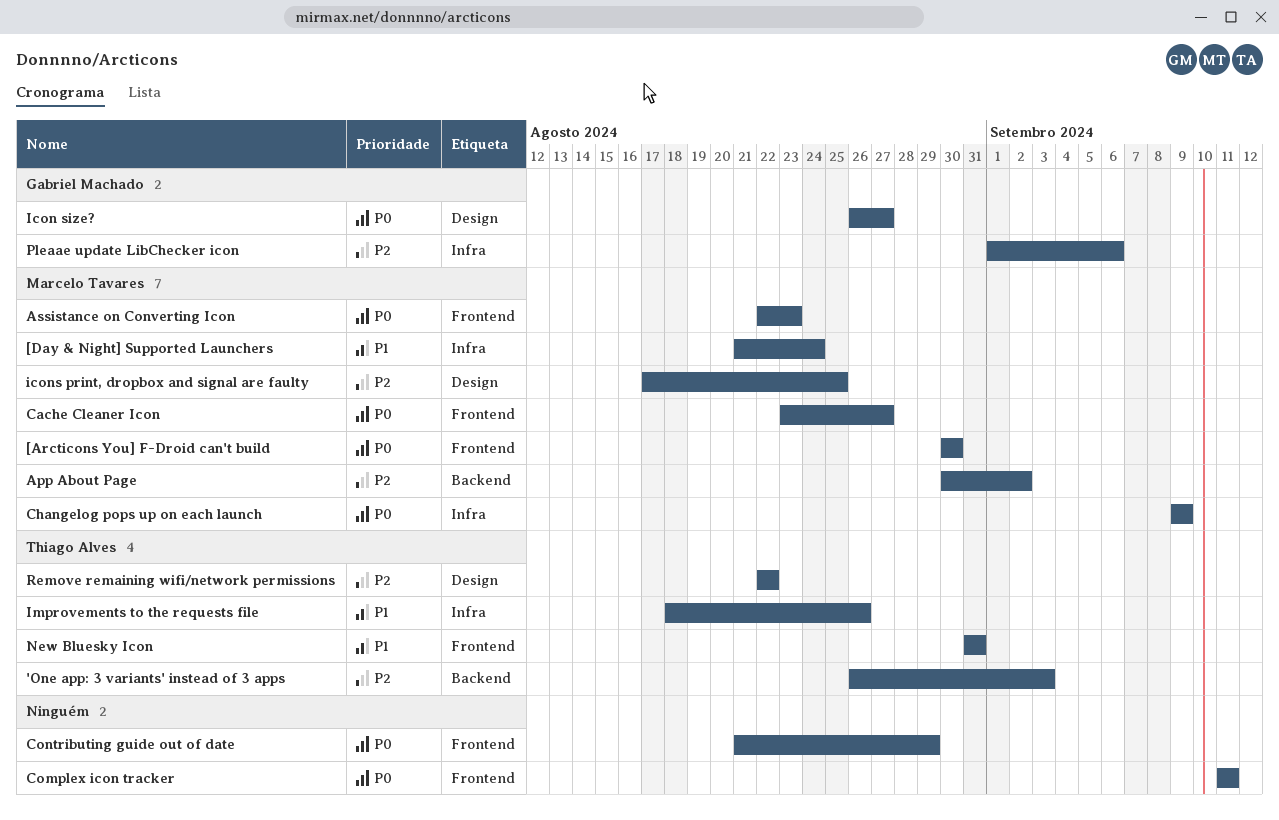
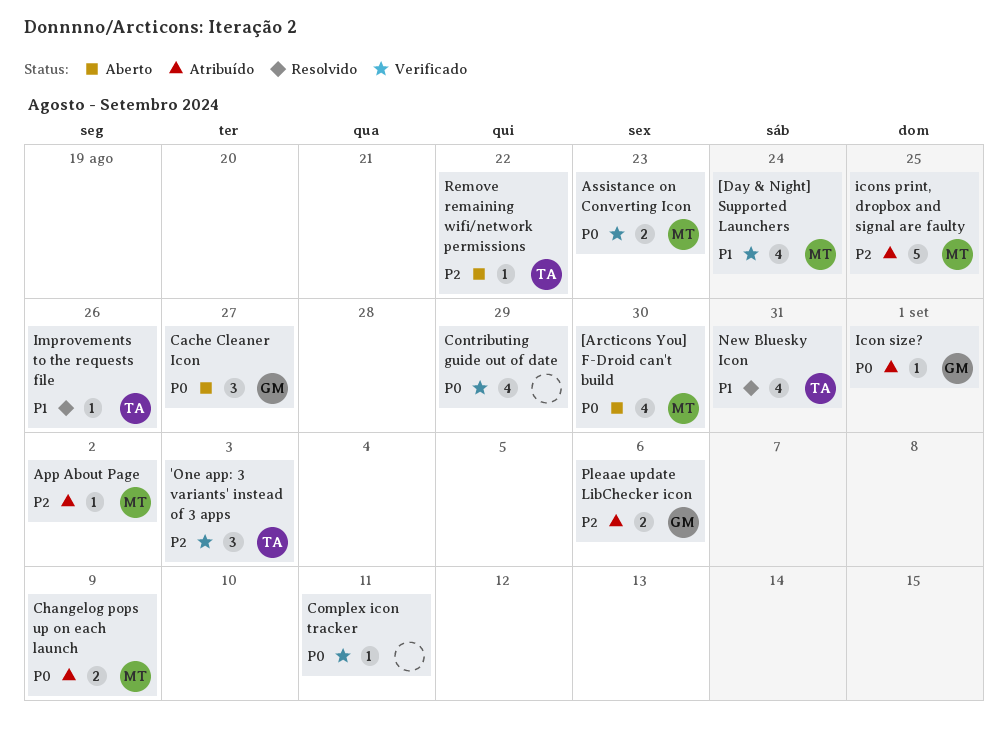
Cache Cleaner Icon, owner: Marcelo Tavares -> Gabriel Machado
Icon size?, due: Aug 27 -> Sep 1

